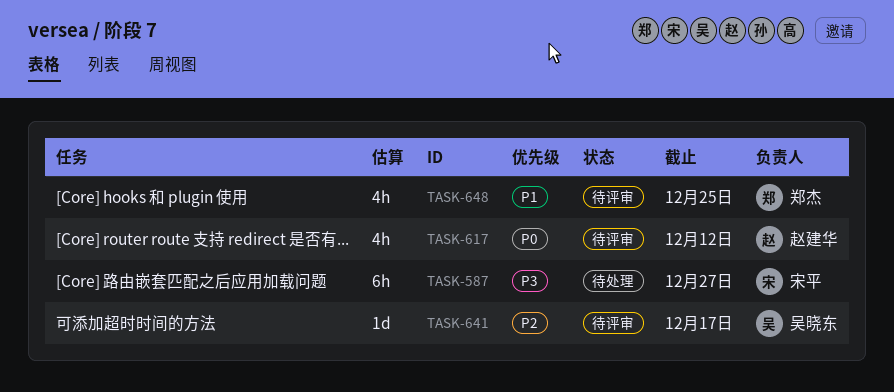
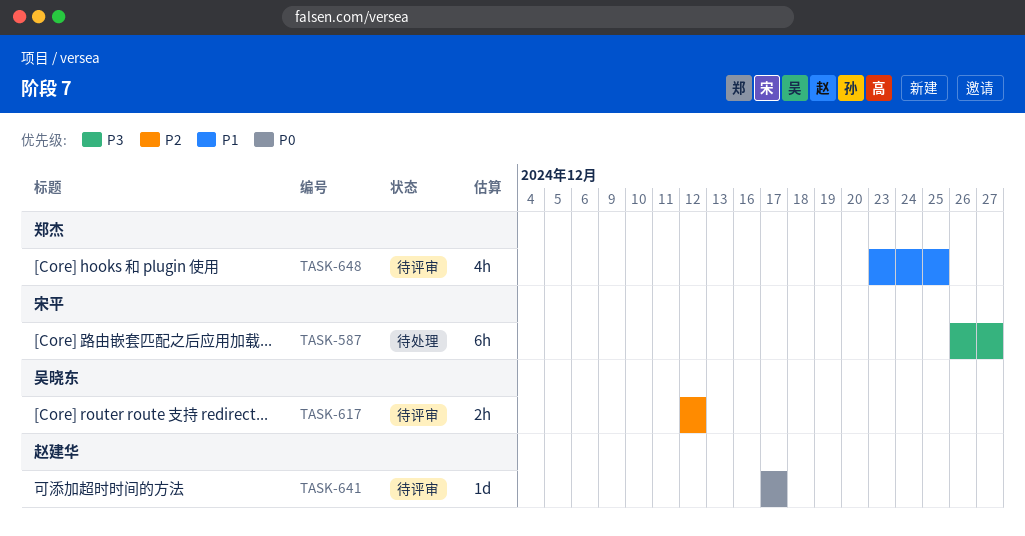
TASK-617, owner: 赵建华 -> 吴晓东
TASK-617, priority: P0 -> P2
TASK-617, estimate: 4h -> 2h
TASK-641, owner: 吴晓东 -> 赵建华
TASK-641, priority: P2 -> P0

